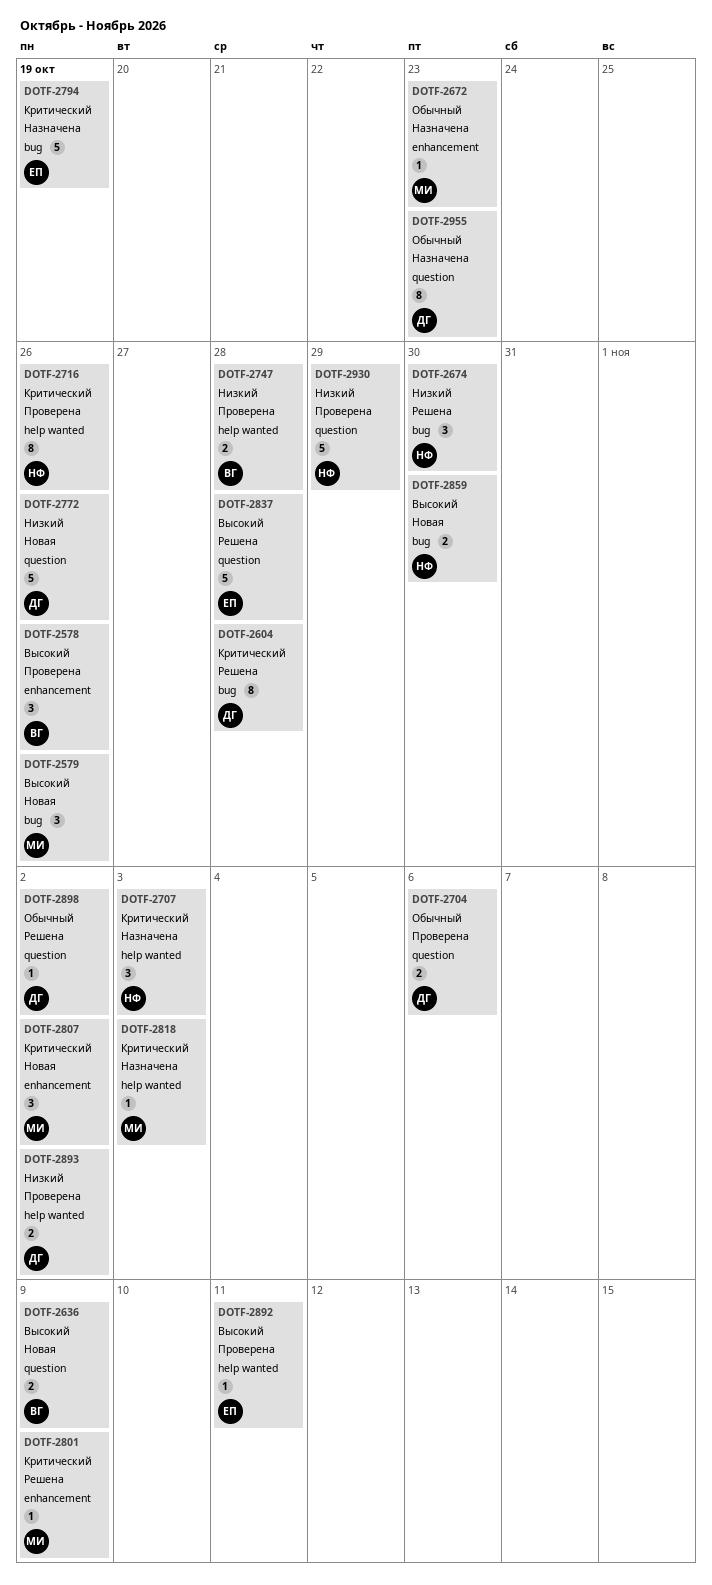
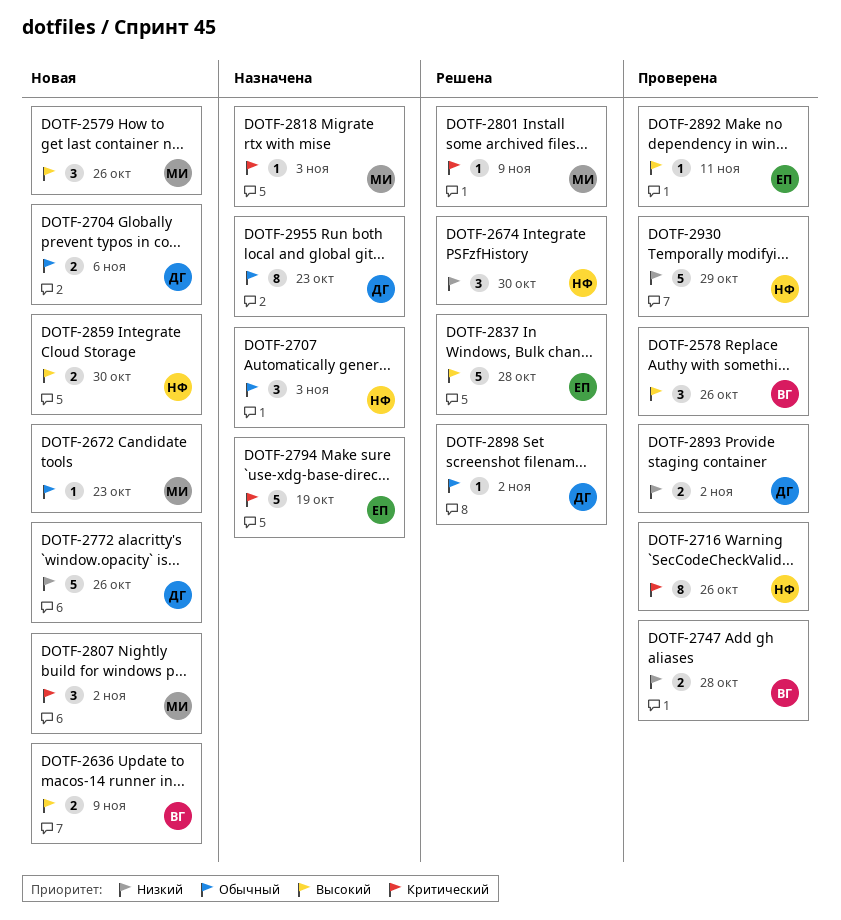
DOTF-2604: present -> none
DOTF-2672, status: Назначена -> Новая
DOTF-2704, status: Проверена -> Новая
DOTF-2707, priority: Критический -> Обычный

